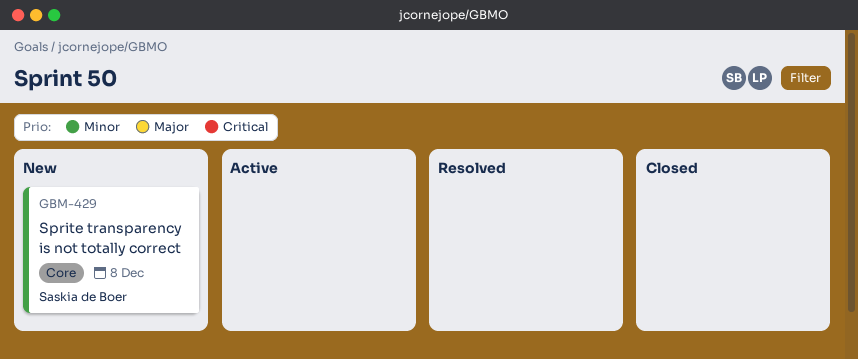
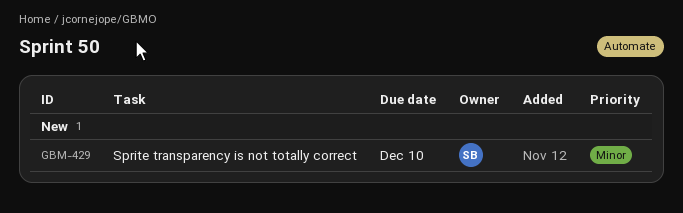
GBM-429, due: Dec 8 -> Dec 10

